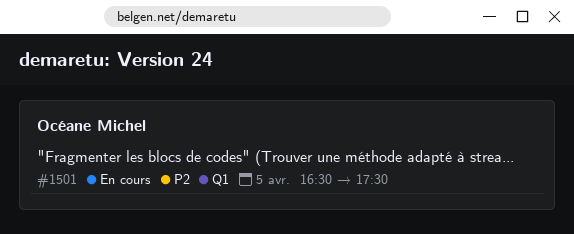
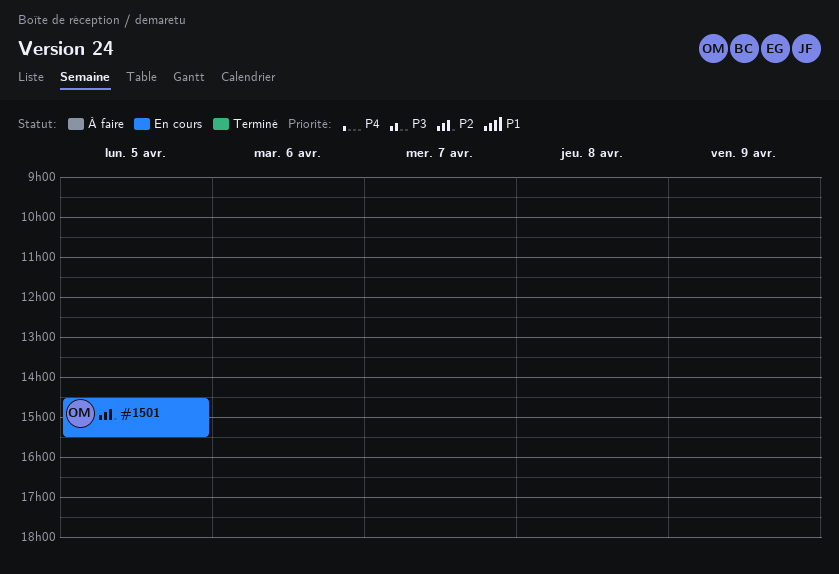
#1501, begins: 16:30 -> 14:30
#1501, ends: 17:30 -> 15:30

